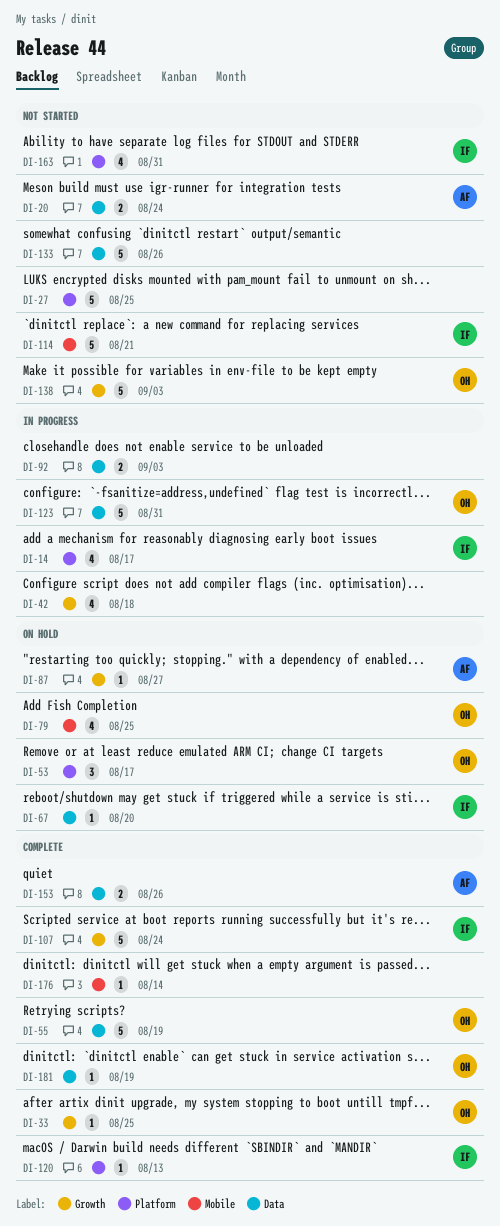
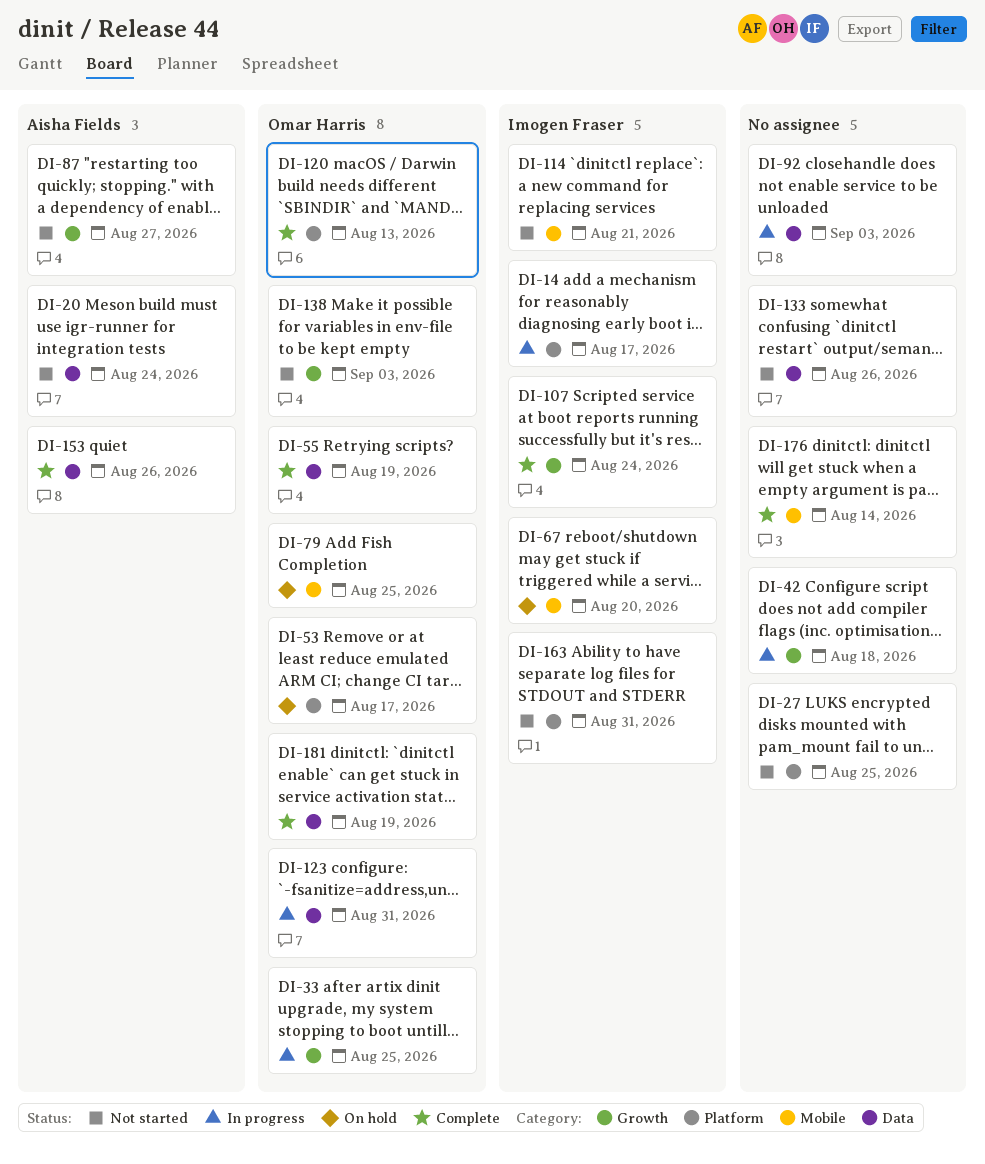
DI-33, status: Complete -> In progress
DI-67, label: Data -> Mobile
DI-87, status: On hold -> Not started
DI-120, owner: Imogen Fraser -> Omar Harris

